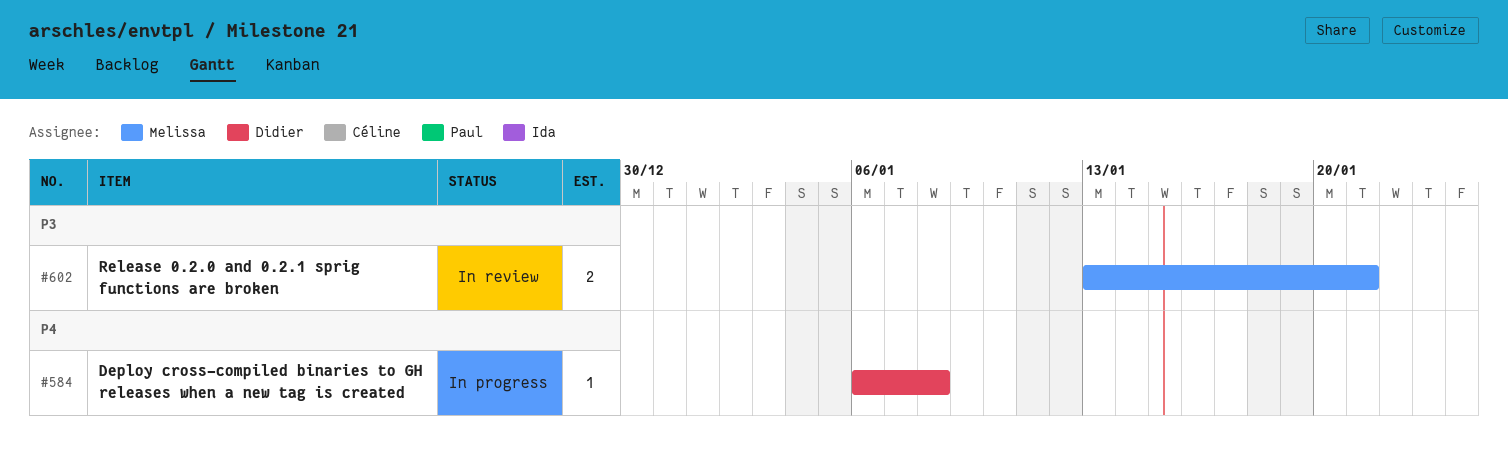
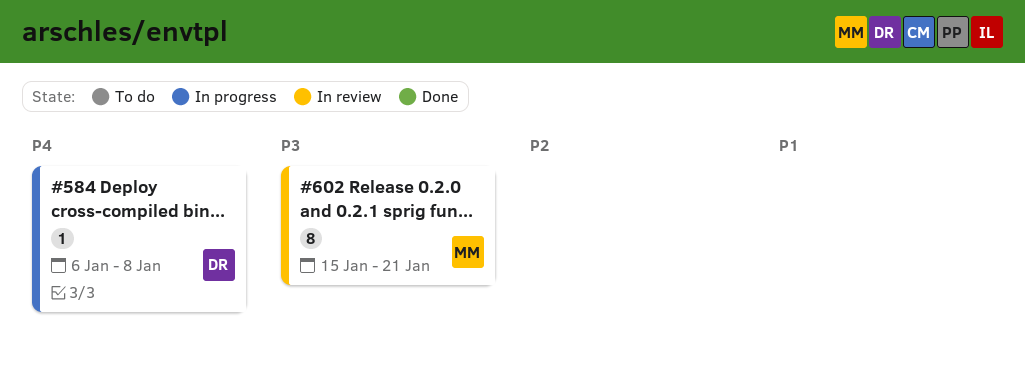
#602, estimate: 2 -> 8
#602, start: Jan 13 -> Jan 15

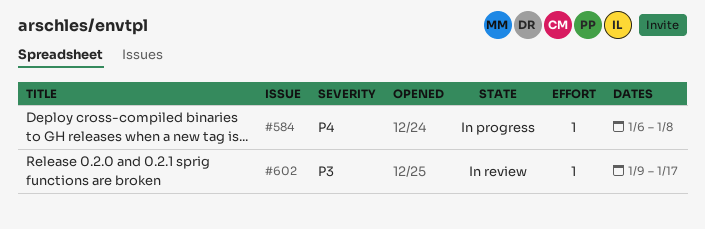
#602, estimate: 8 -> 1
#602, start: Jan 15 -> Jan 9
#602, due: Jan 21 -> Jan 17

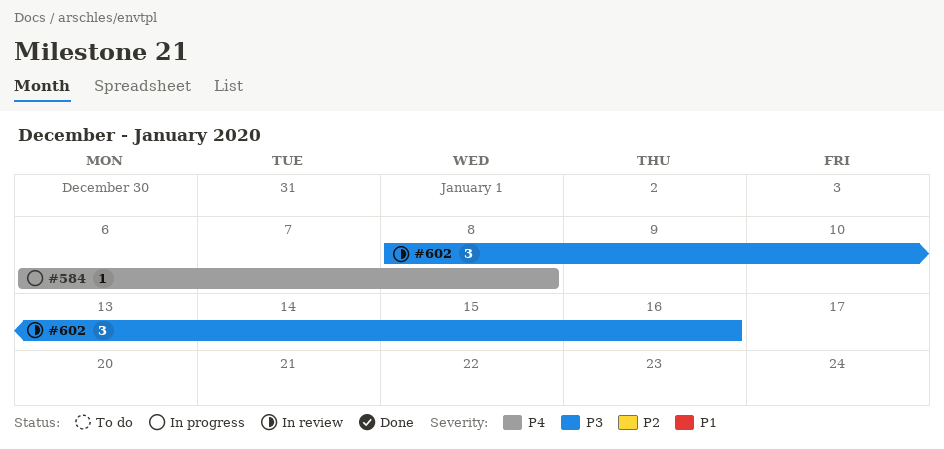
#602, estimate: 1 -> 3
#602, start: Jan 9 -> Jan 8
#602, due: Jan 17 -> Jan 16

